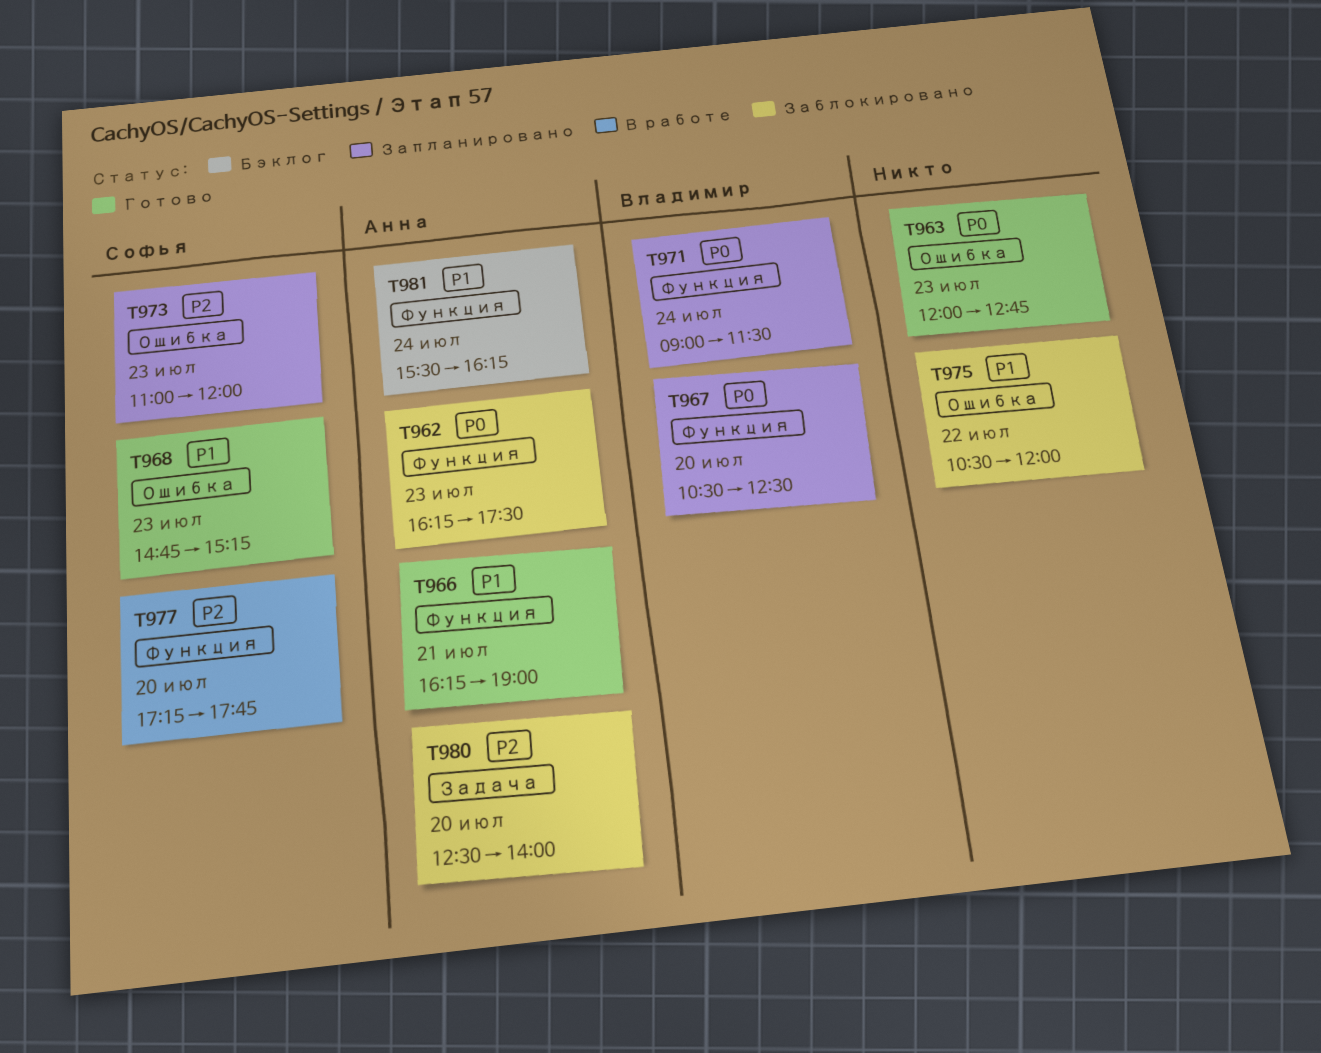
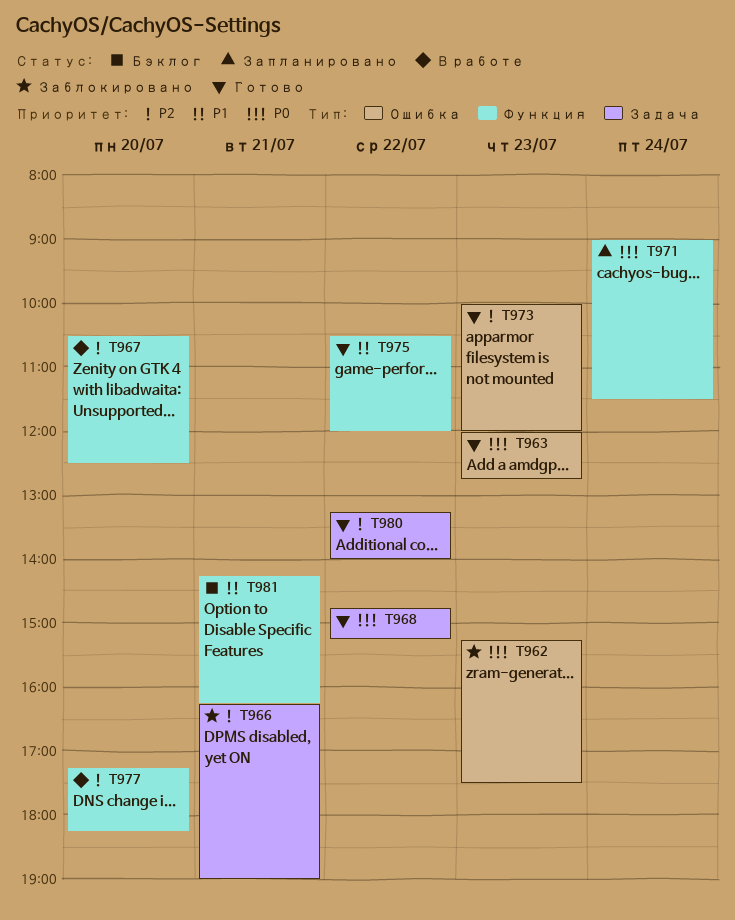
T962, label: Функция -> Ошибка
T962, begins: 16:15 -> 15:15
T966, status: Готово -> Заблокировано
T966, priority: P1 -> P2
T966, label: Функция -> Задача
T967, status: Запланировано -> В работе
T967, priority: P0 -> P2
T968, priority: P1 -> P0
T968, label: Ошибка -> Задача
T968, day: Jul 23 -> Jul 22
T973, status: Запланировано -> Готово
T973, begins: 11:00 -> 10:00
T975, status: Заблокировано -> Готово
T975, label: Ошибка -> Функция
T977, ends: 17:45 -> 18:15
T980, status: Заблокировано -> Готово
T980, day: Jul 20 -> Jul 22
T980, begins: 12:30 -> 13:15
T981, day: Jul 24 -> Jul 21
T981, begins: 15:30 -> 14:15

